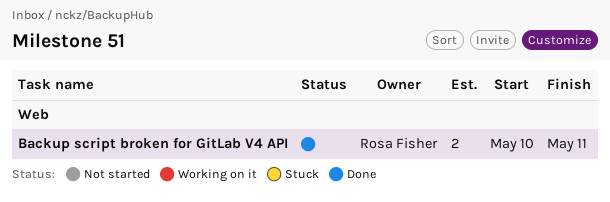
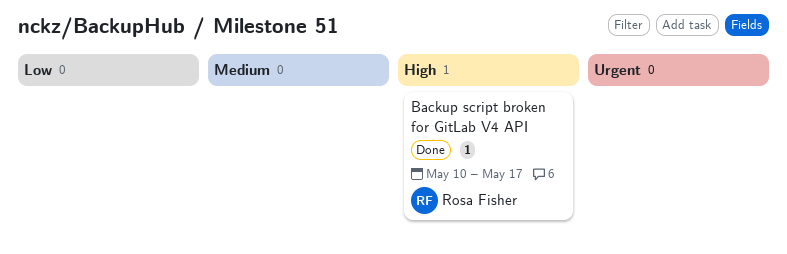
Backup script broken for GitLab V4 API, estimate: 2 -> 1
Backup script broken for GitLab V4 API, due: May 11 -> May 17

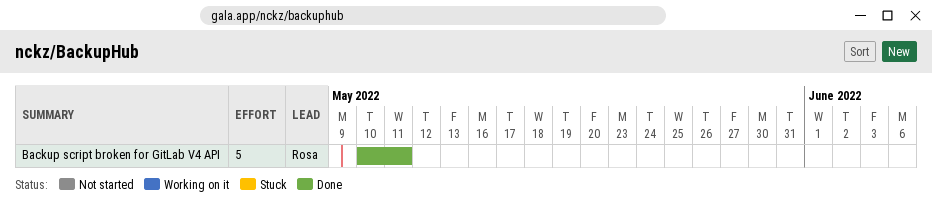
Backup script broken for GitLab V4 API, estimate: 1 -> 5
Backup script broken for GitLab V4 API, due: May 17 -> May 11

